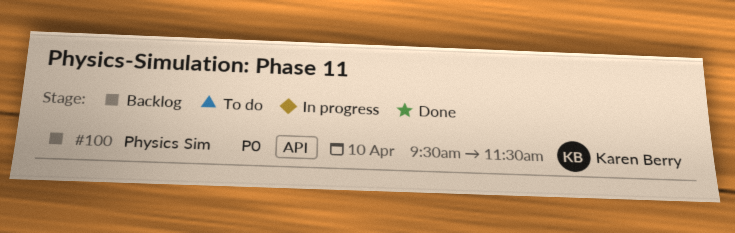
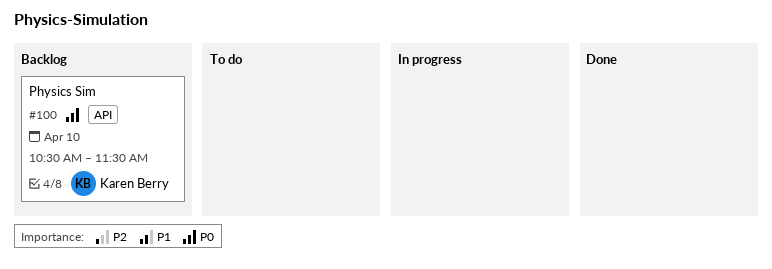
#100, begins: 09:30 -> 10:30

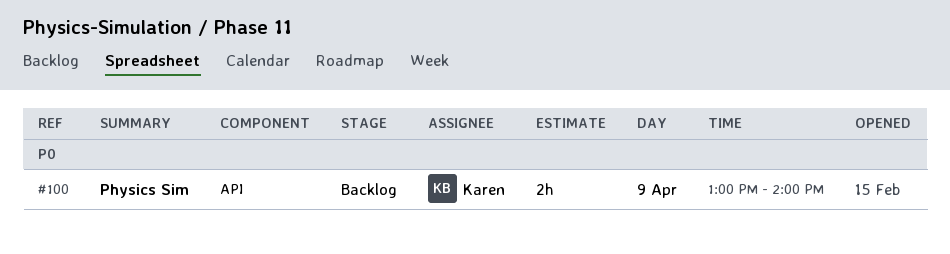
#100, day: Apr 10 -> Apr 9
#100, begins: 10:30 -> 13:00
#100, ends: 11:30 -> 14:00

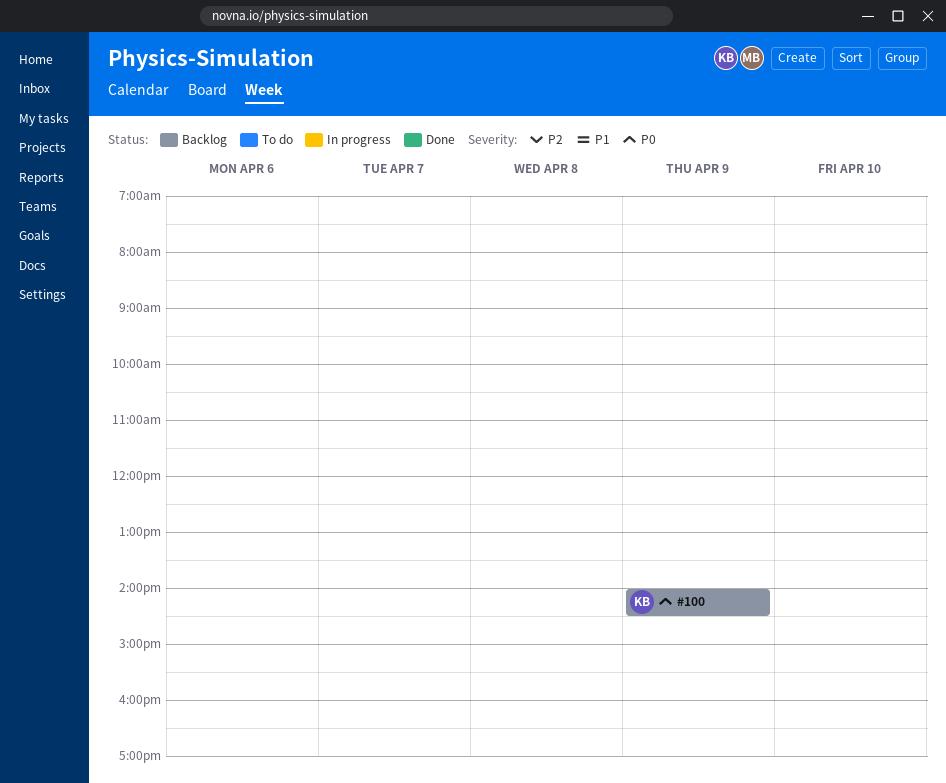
#100, begins: 13:00 -> 14:00
#100, ends: 14:00 -> 14:30

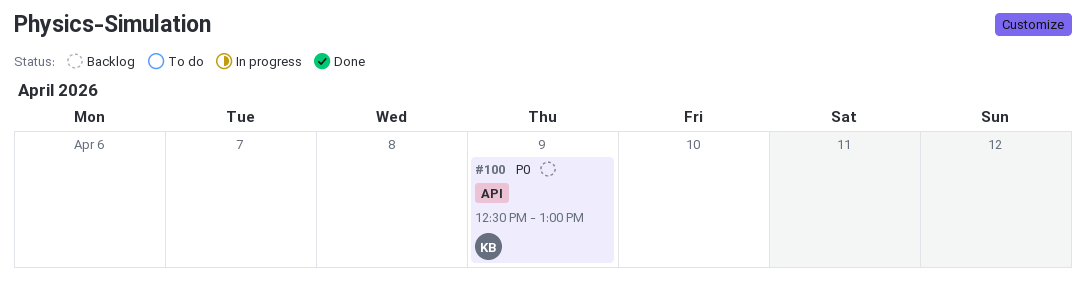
#100, begins: 14:00 -> 12:30
#100, ends: 14:30 -> 13:00

